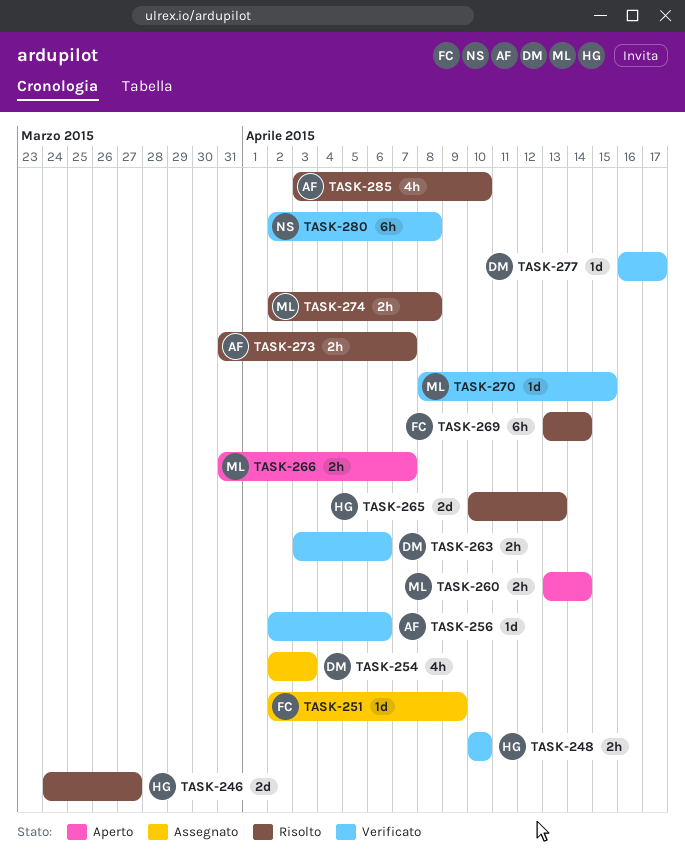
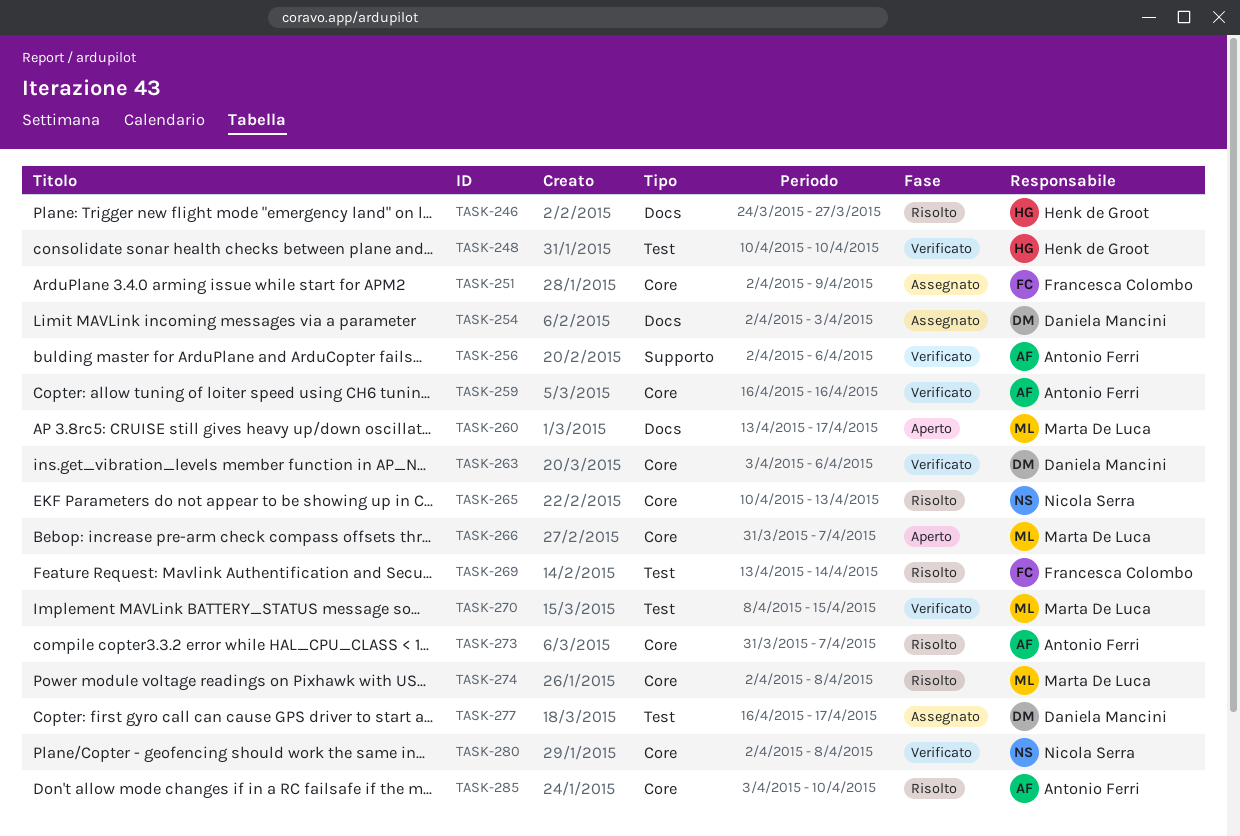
TASK-259: none -> present
TASK-260, due: Apr 14 -> Apr 17
TASK-265, owner: Henk de Groot -> Nicola Serra
TASK-277, status: Verificato -> Assegnato

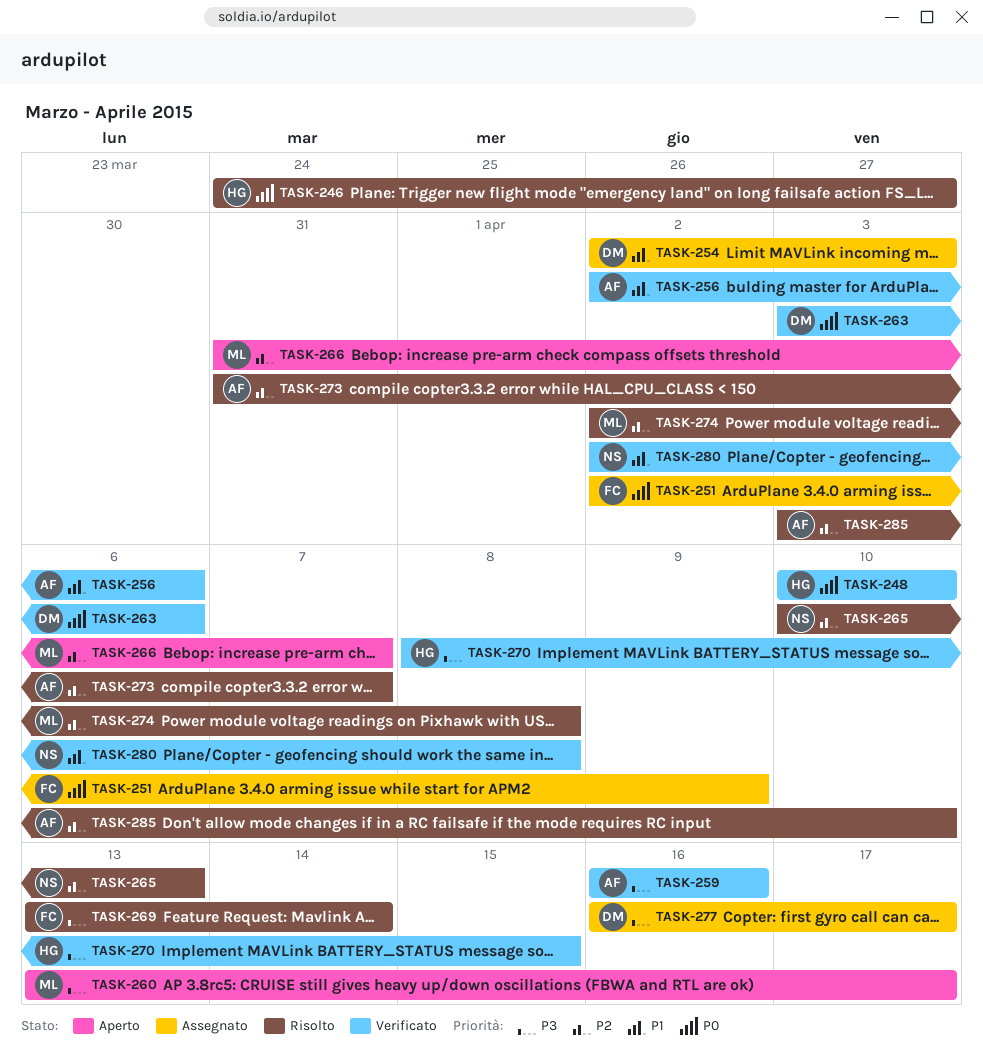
TASK-270, owner: Marta De Luca -> Henk de Groot

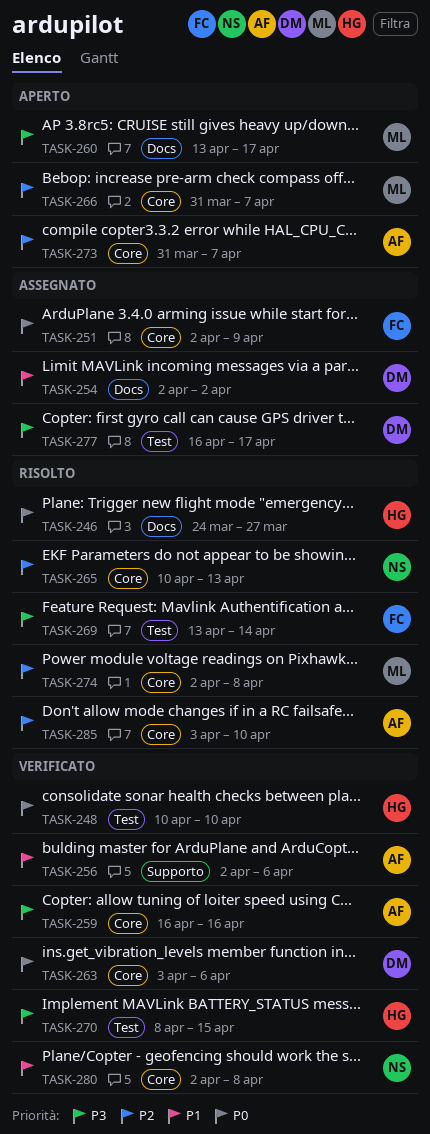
TASK-254, due: Apr 3 -> Apr 2
TASK-273, status: Risolto -> Aperto

